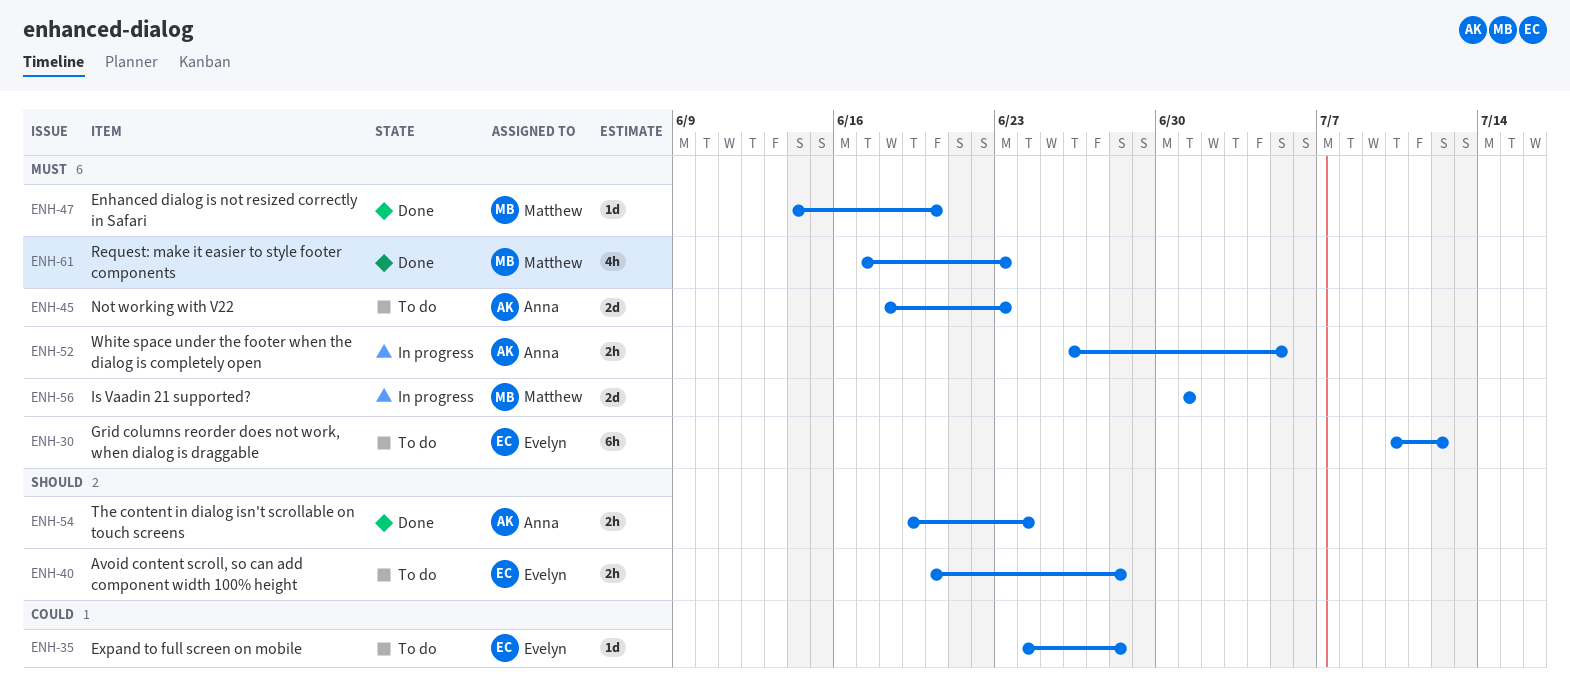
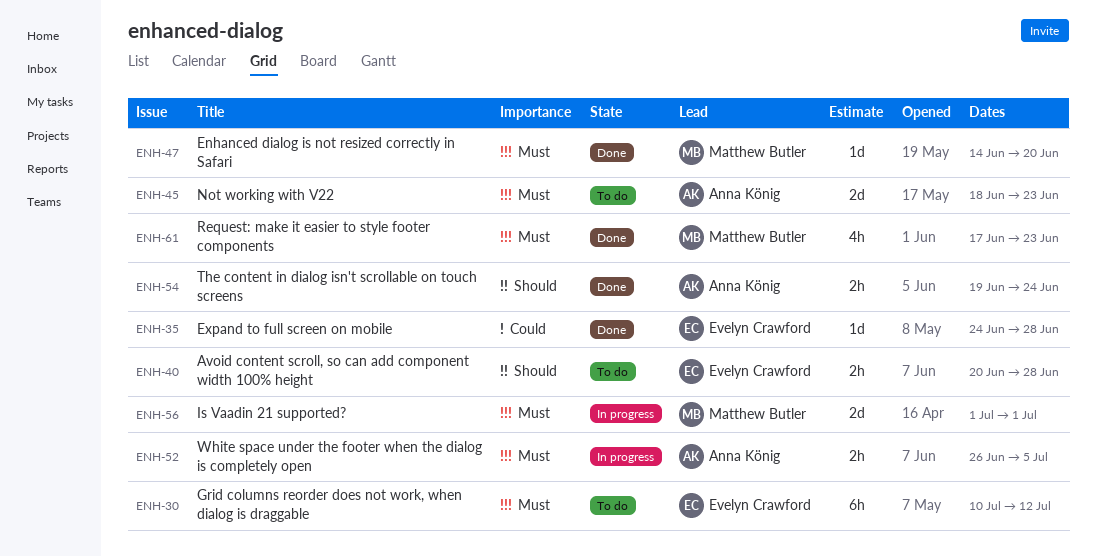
ENH-35, status: To do -> Done

